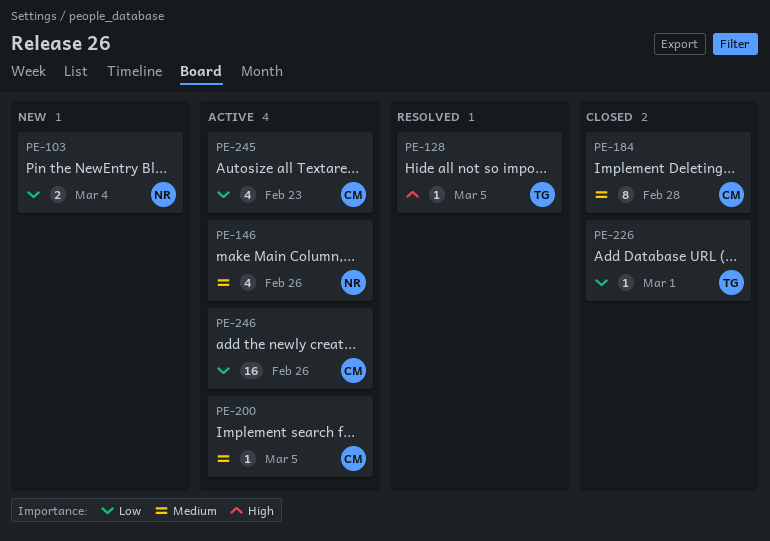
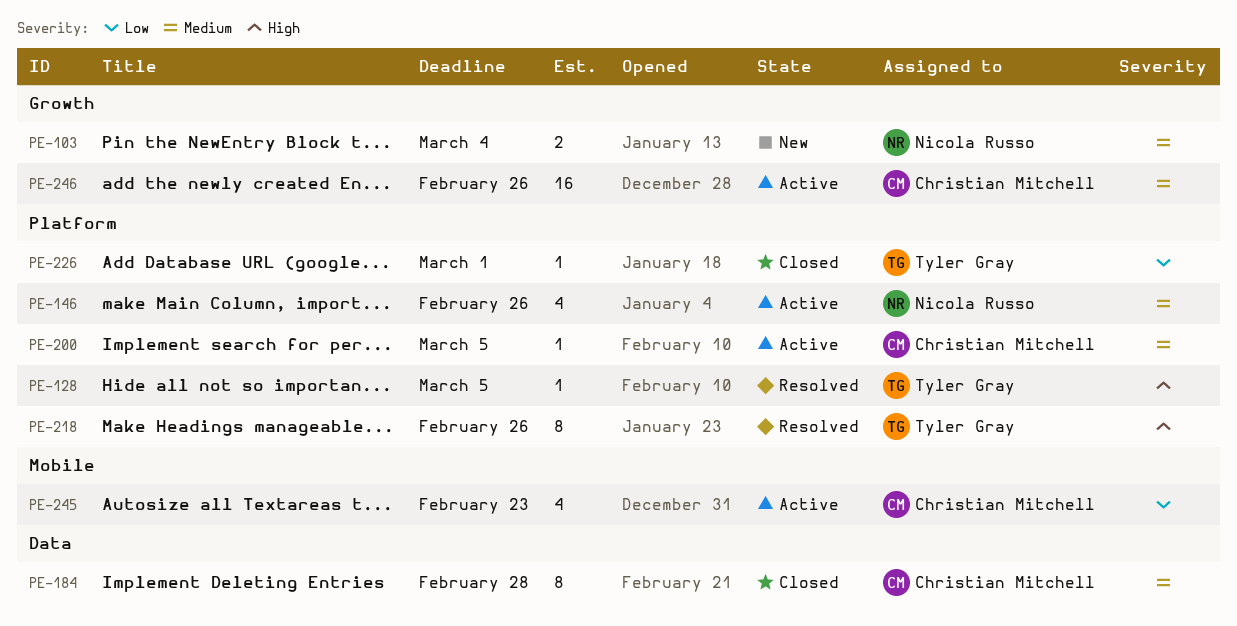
PE-103, priority: Low -> Medium
PE-218: none -> present
PE-246, priority: Low -> Medium

